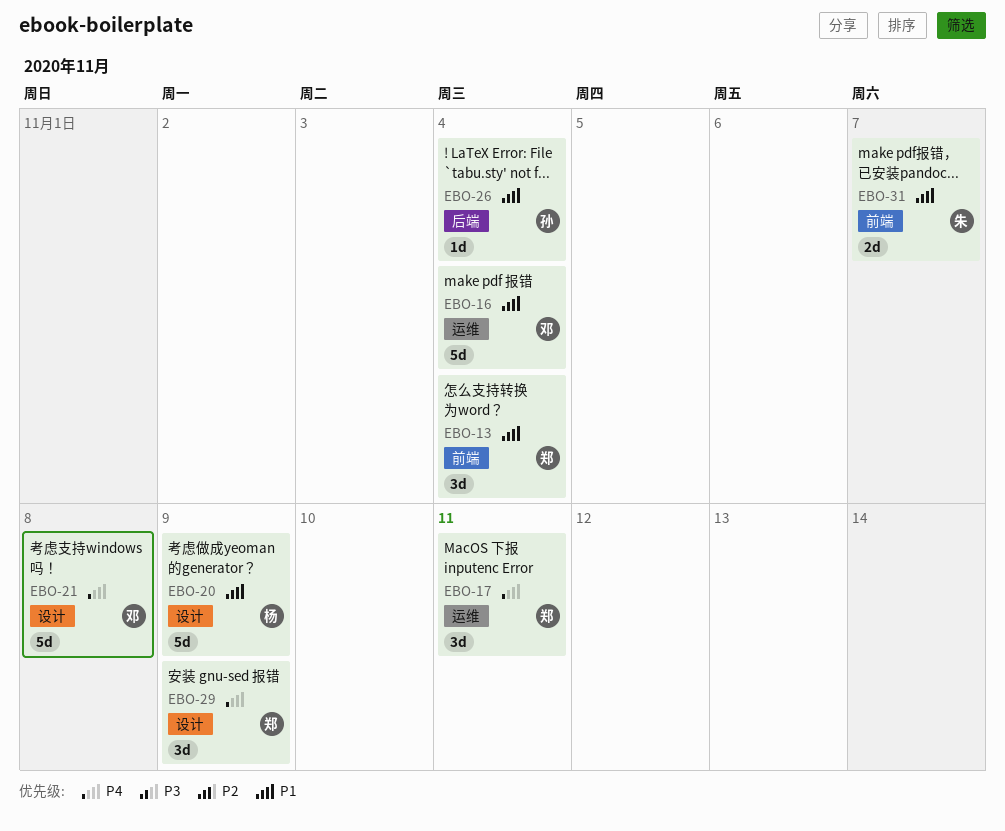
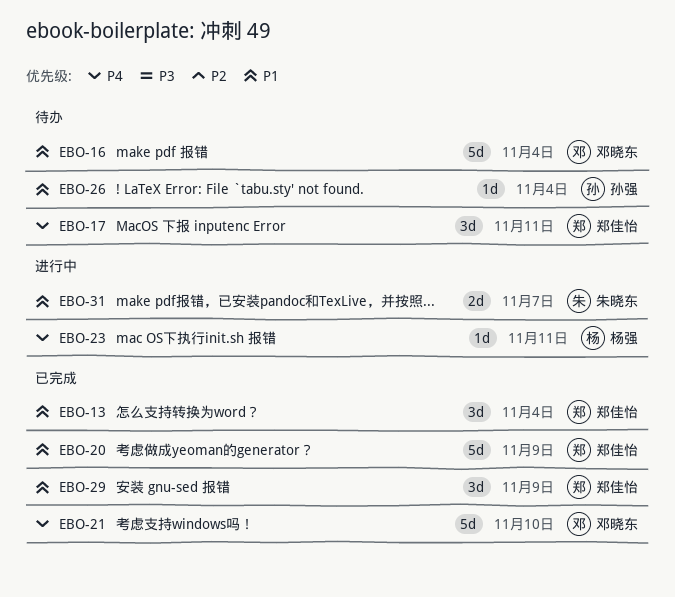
EBO-20, owner: 杨强 -> 郑佳怡
EBO-21, due: Nov 8 -> Nov 10
EBO-23: none -> present
EBO-29, priority: P4 -> P1

